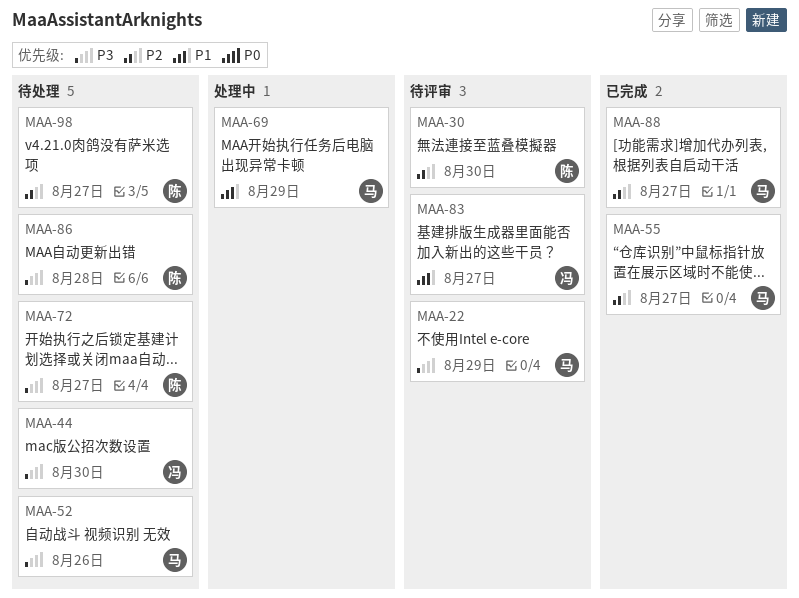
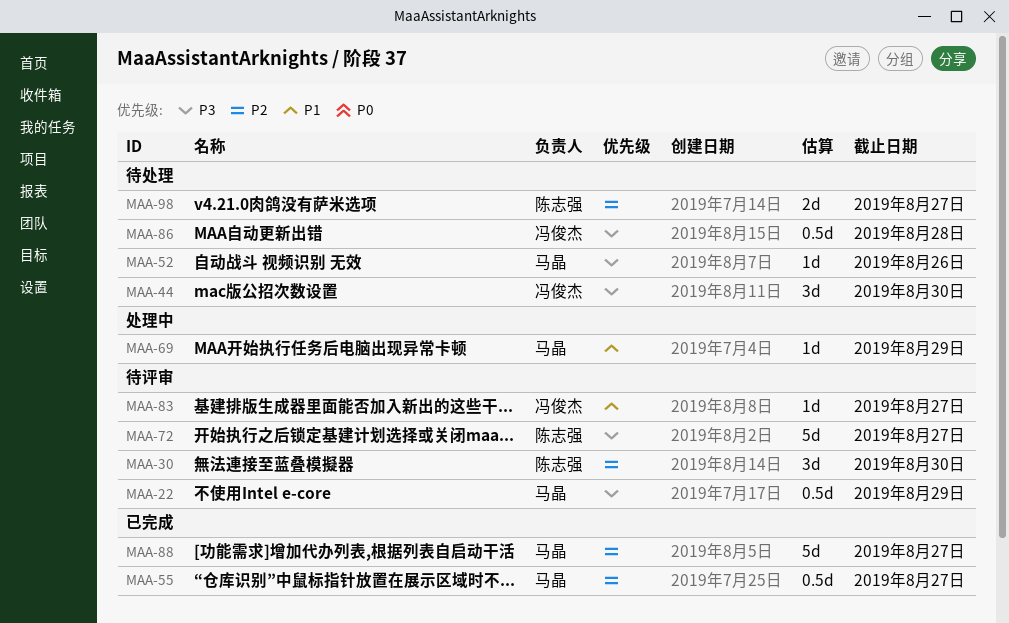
MAA-72, status: 待处理 -> 待评审
MAA-86, owner: 陈志强 -> 冯俊杰

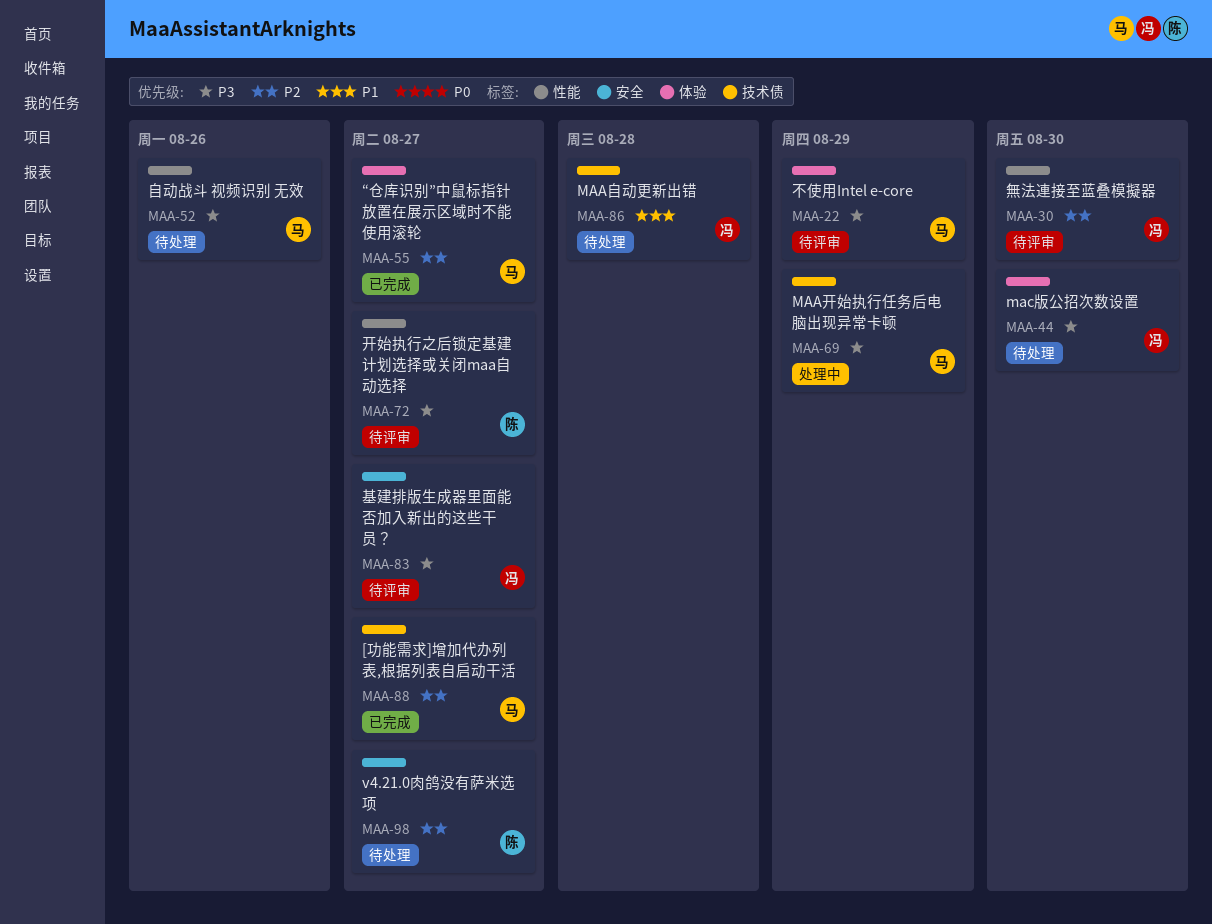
MAA-30, owner: 陈志强 -> 冯俊杰
MAA-69, priority: P1 -> P3
MAA-83, priority: P1 -> P3
MAA-86, priority: P3 -> P1

